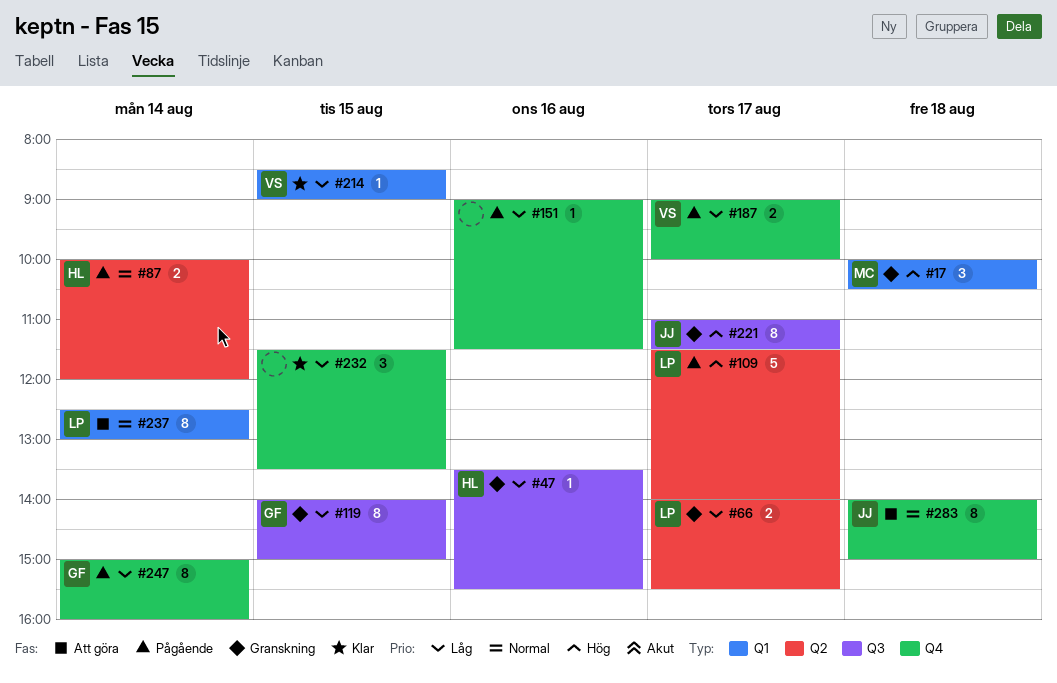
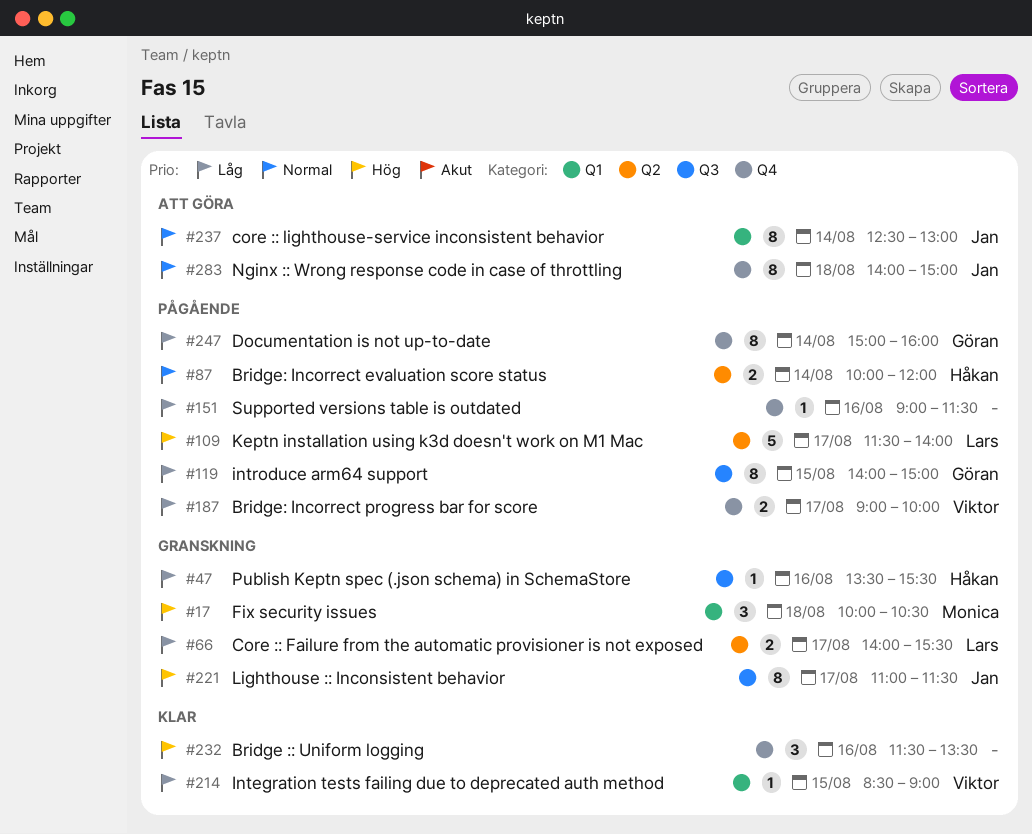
#119, status: Granskning -> Pågående
#232, priority: Låg -> Hög
#232, day: Aug 15 -> Aug 16
#237, owner: Lars -> Jan

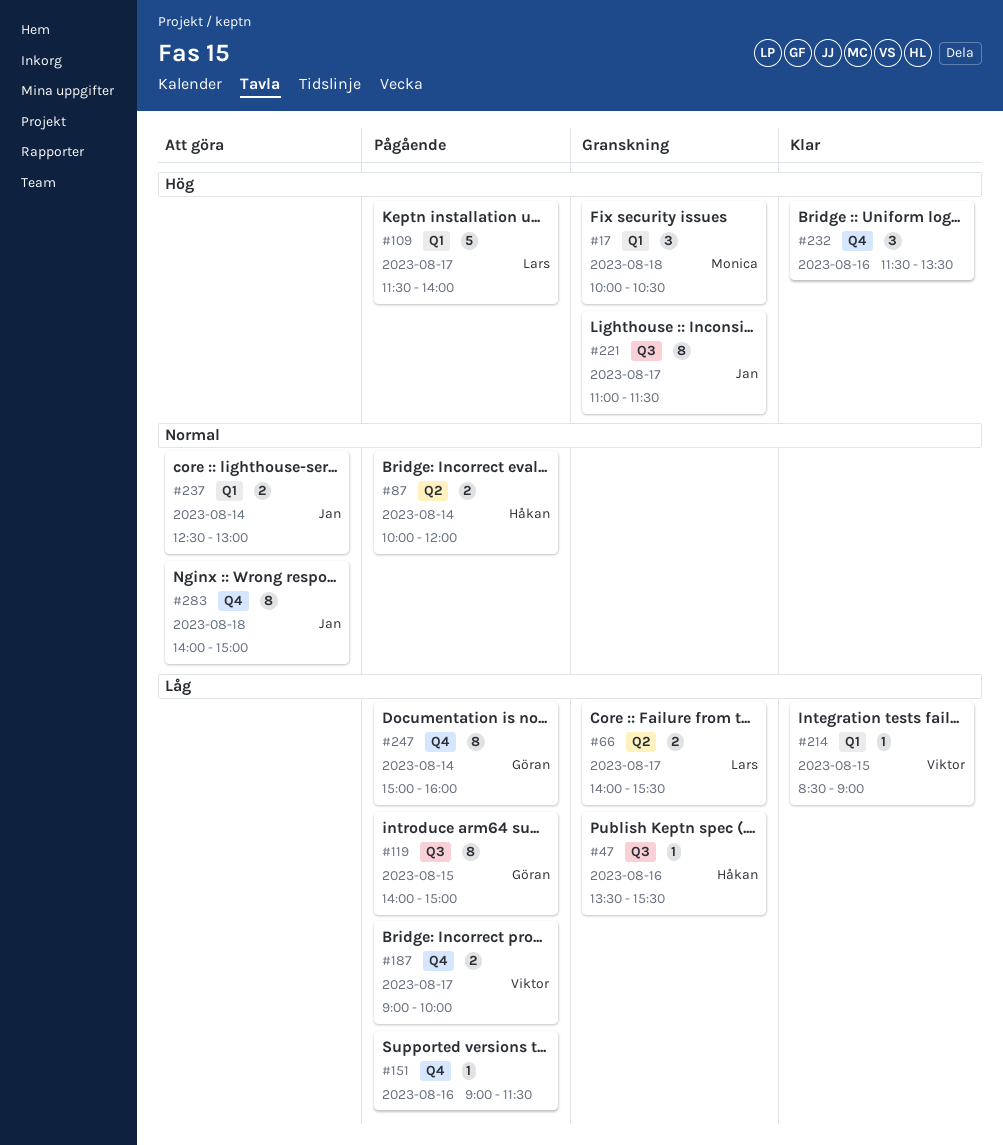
#109, label: Q2 -> Q1
#237, estimate: 8 -> 2

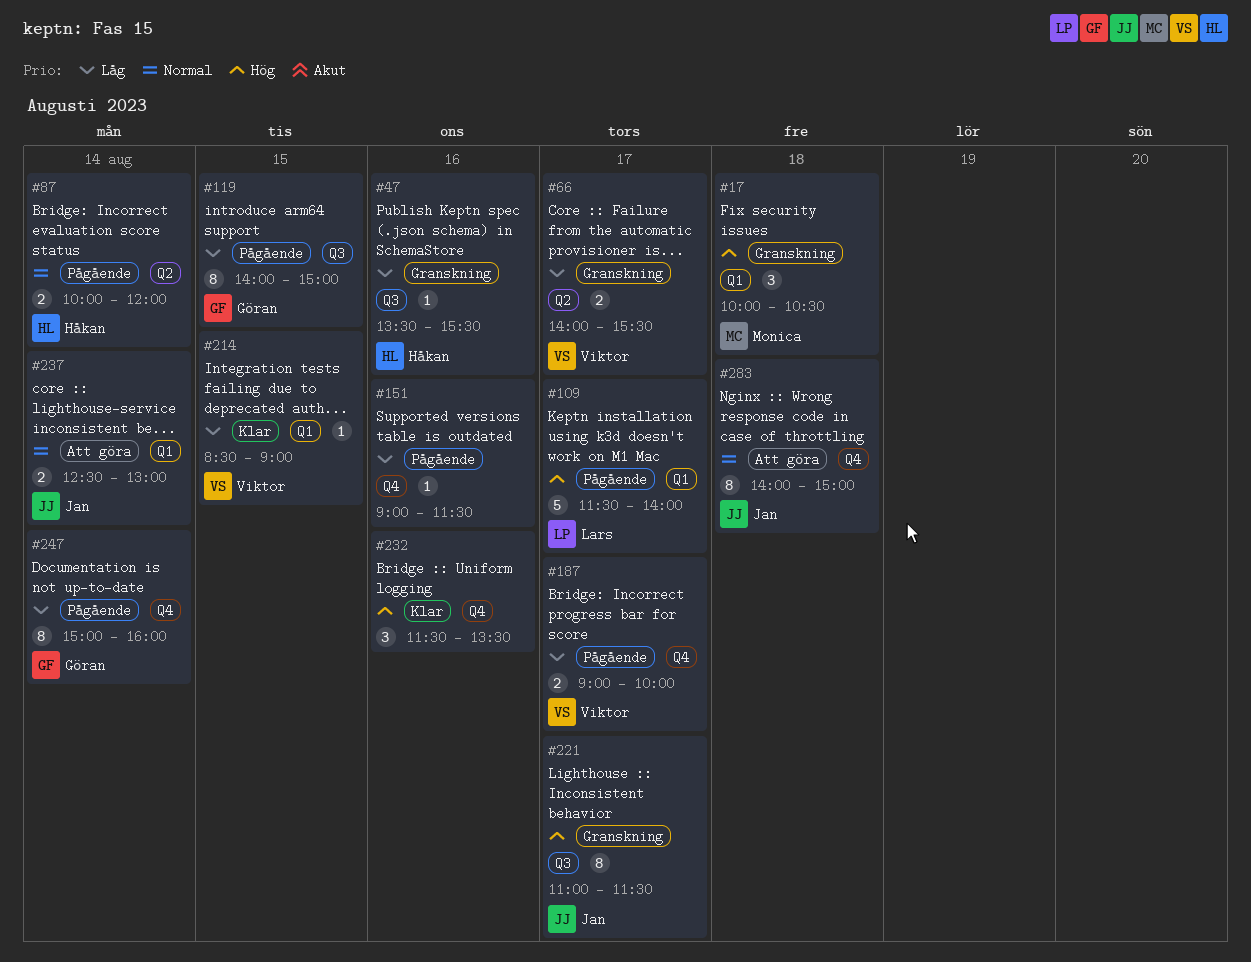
#66, owner: Lars -> Viktor

